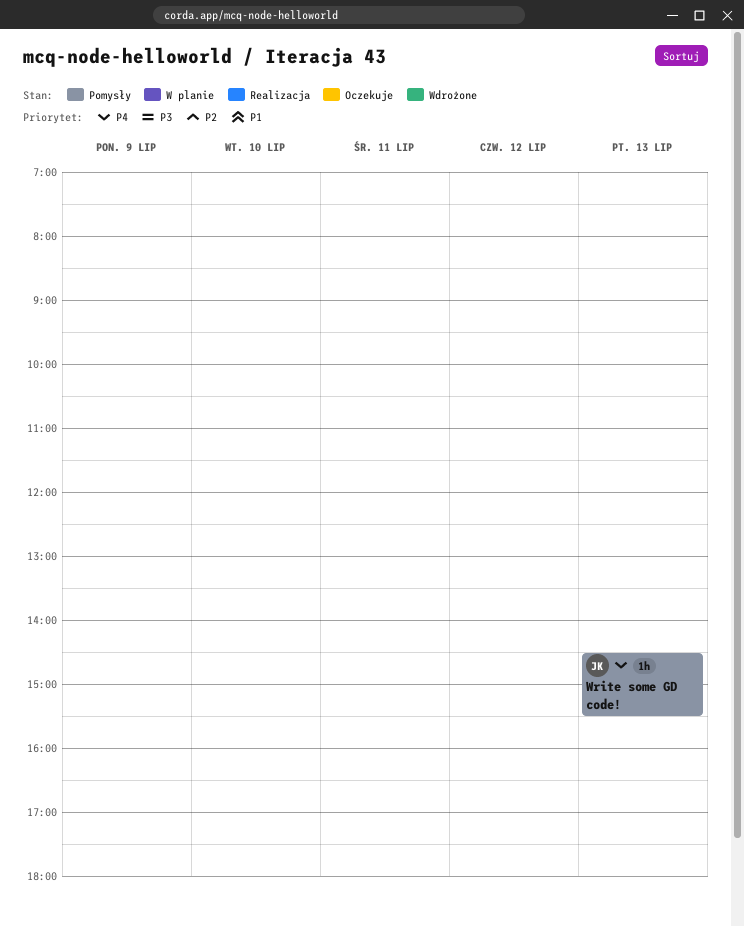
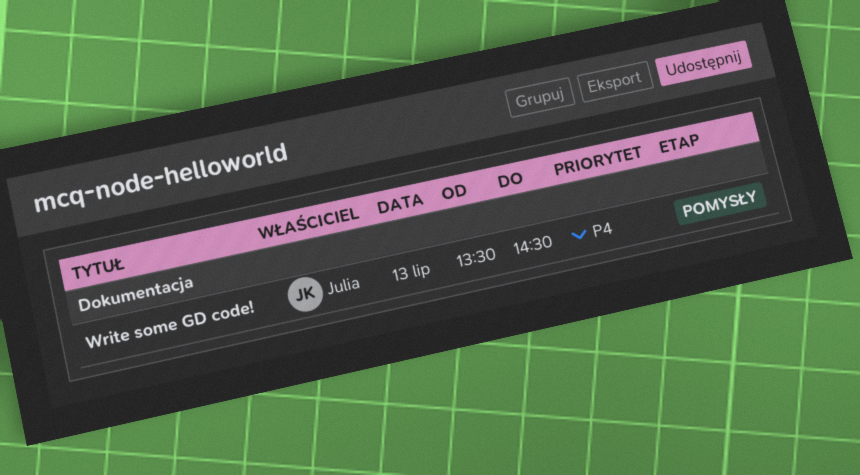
Write some GD code!, begins: 14:30 -> 13:30
Write some GD code!, ends: 15:30 -> 14:30

